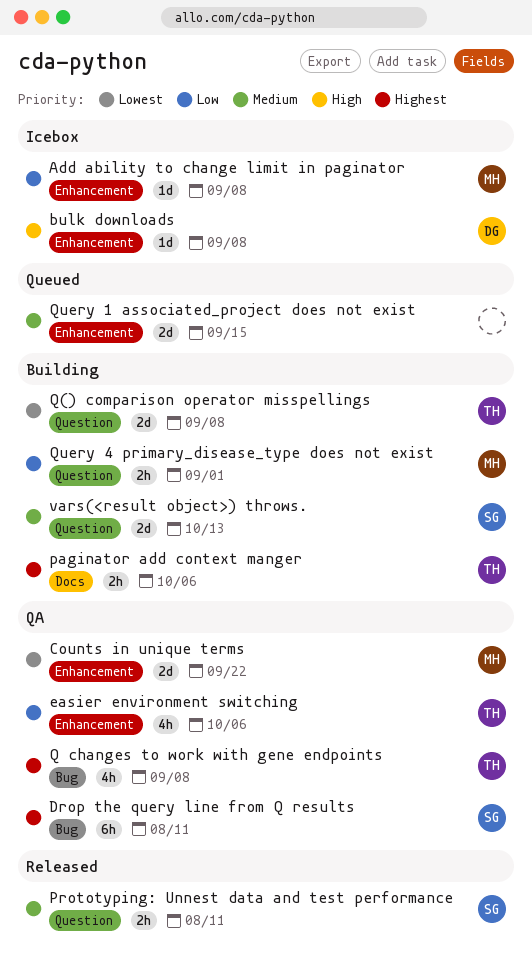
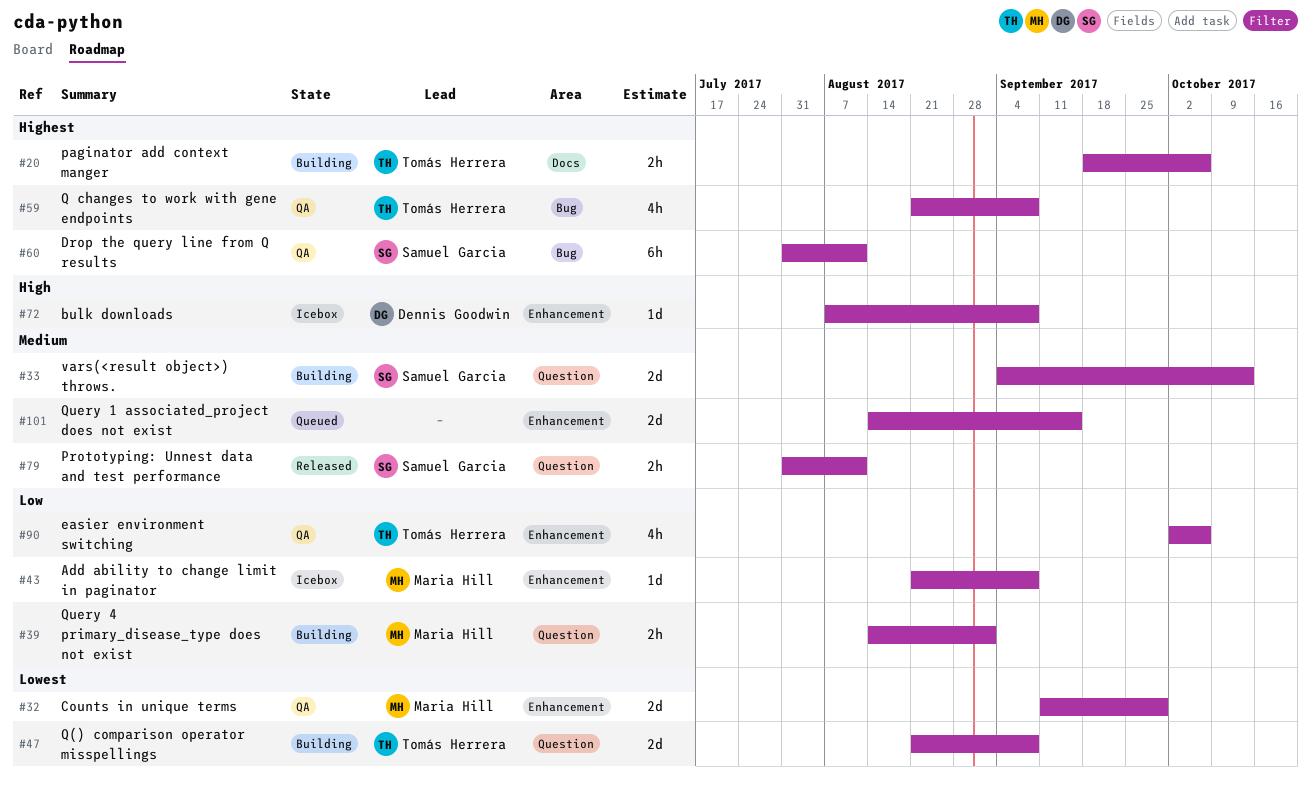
Counts in unique terms, due: Sep 22 -> Sep 29

